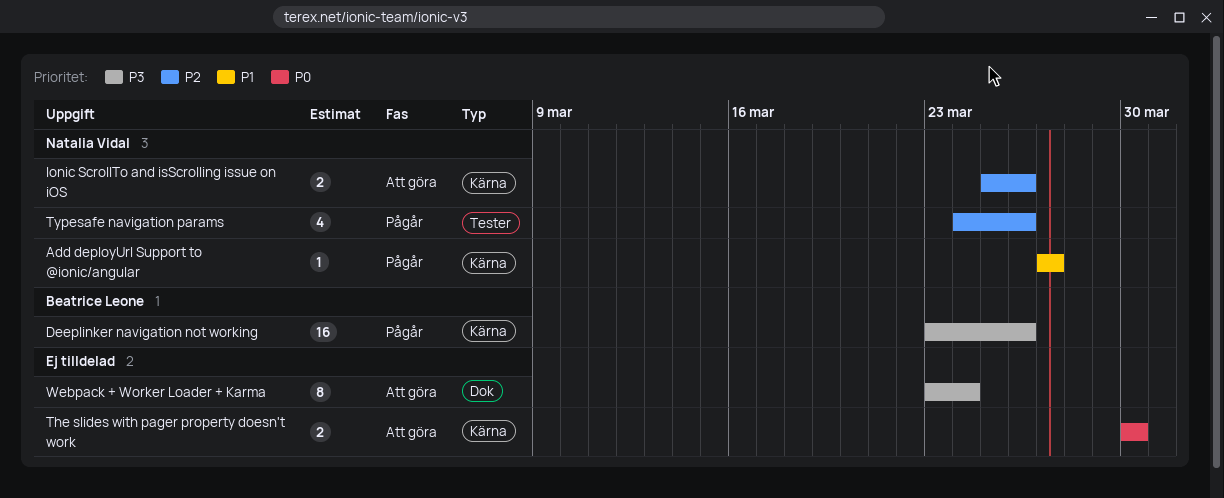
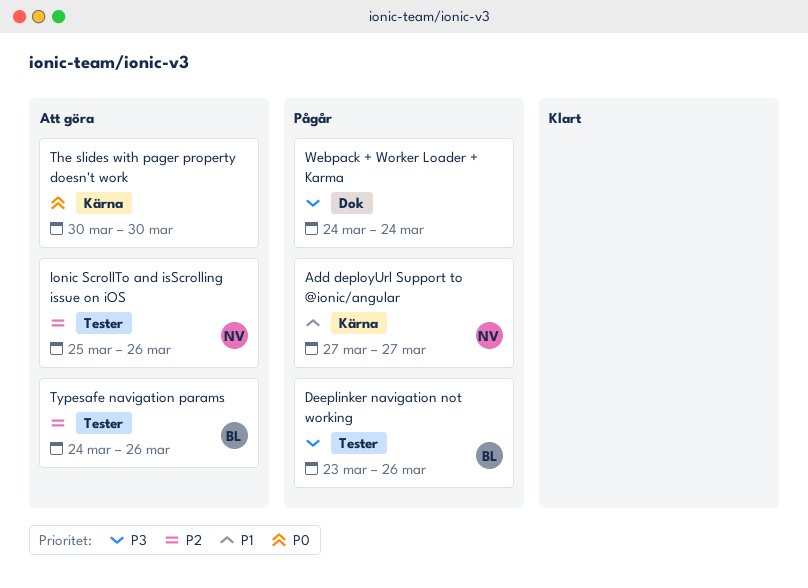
Deeplinker navigation not working, label: Kärna -> Tester
Ionic ScrollTo and isScrolling issue on iOS, label: Kärna -> Tester
Typesafe navigation params, status: Pågår -> Att göra
Typesafe navigation params, owner: Natalia Vidal -> Beatrice Leone
Webpack + Worker Loader + Karma, status: Att göra -> Pågår
Webpack + Worker Loader + Karma, start: Mar 23 -> Mar 24

